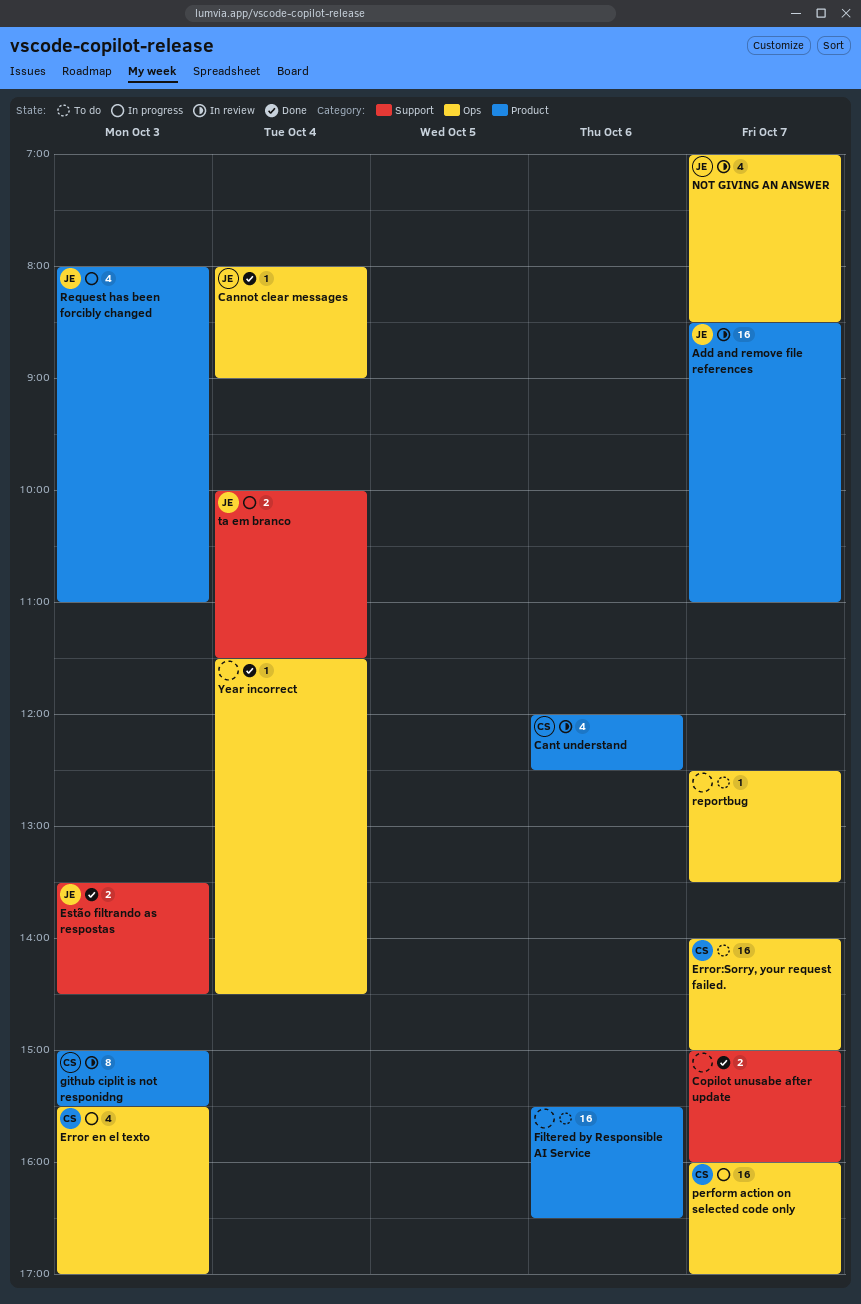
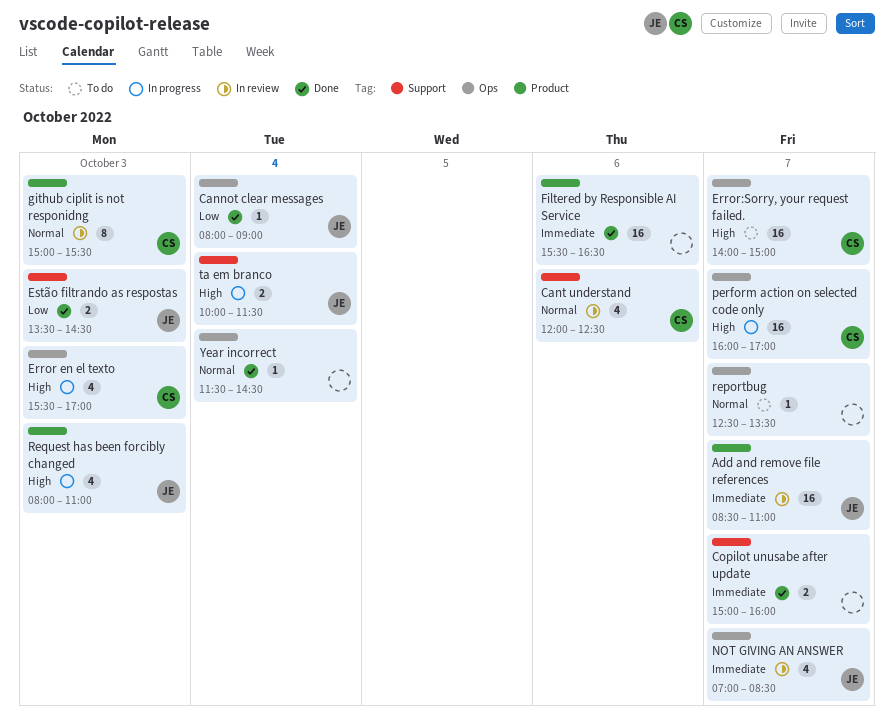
Cant understand, label: Product -> Support
Filtered by Responsible AI Service, status: To do -> Done

